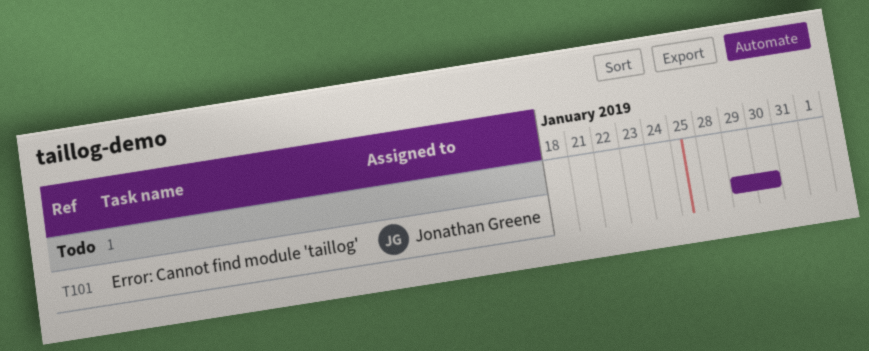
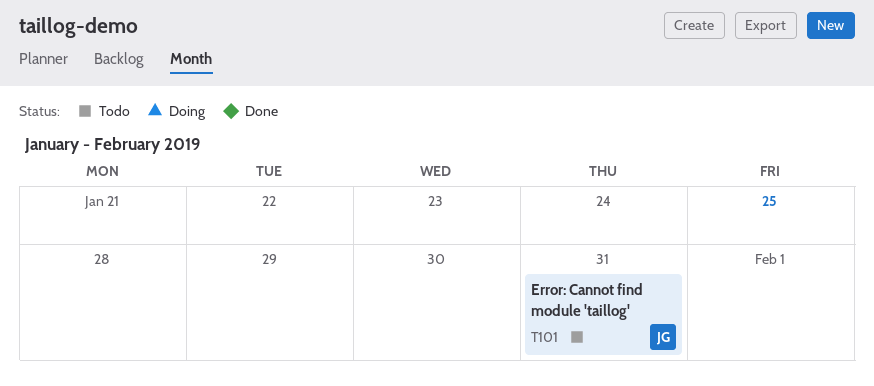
T101, due: Jan 30 -> Jan 31

